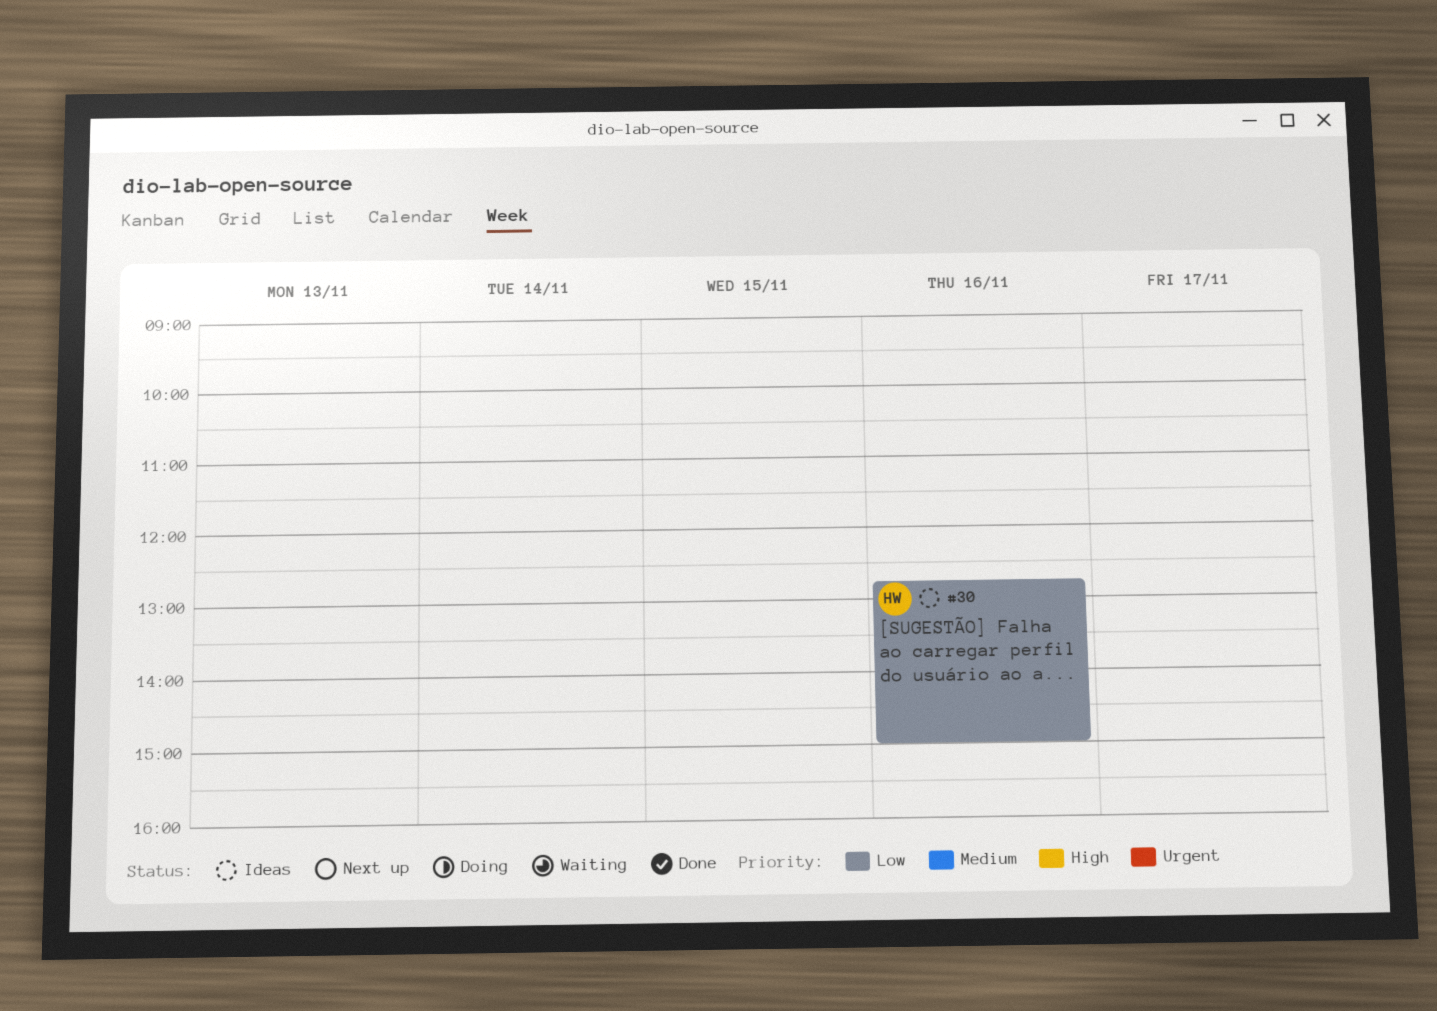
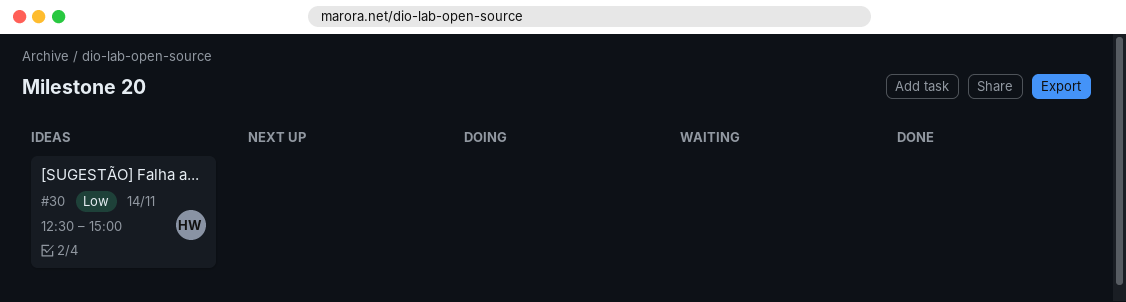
#30, day: Nov 16 -> Nov 14
#30, begins: 12:45 -> 12:30

